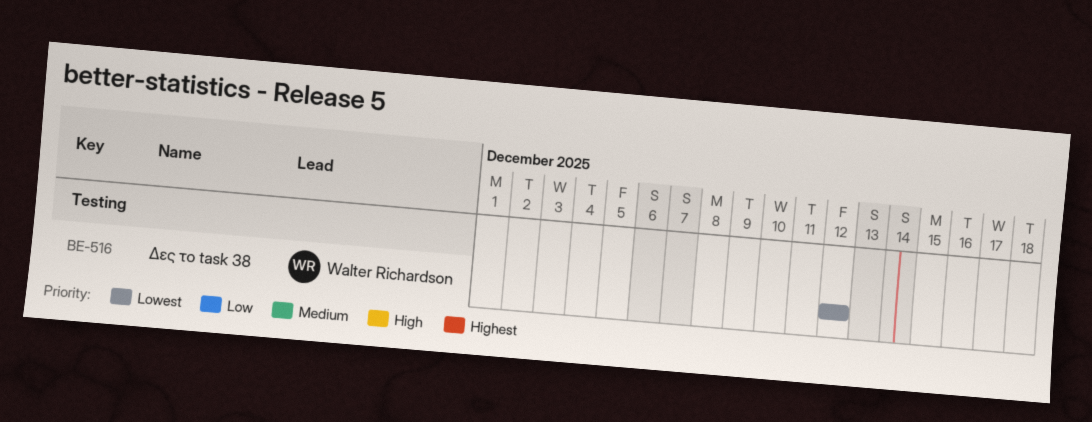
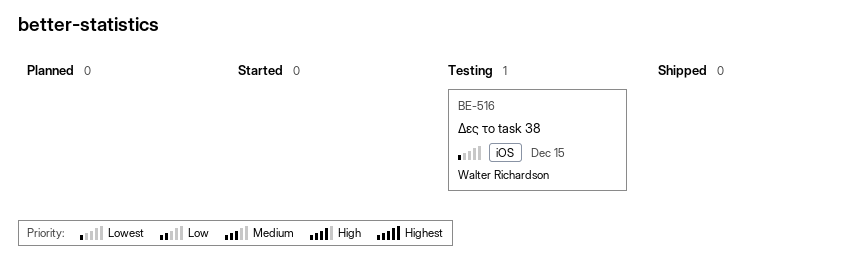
BE-516, due: Dec 12 -> Dec 15

